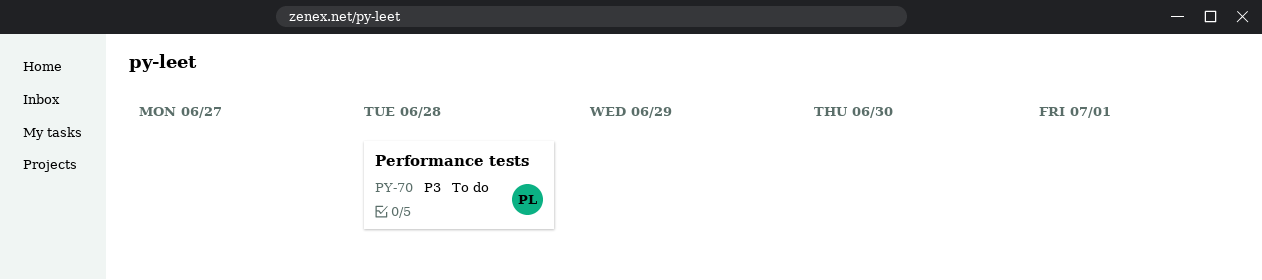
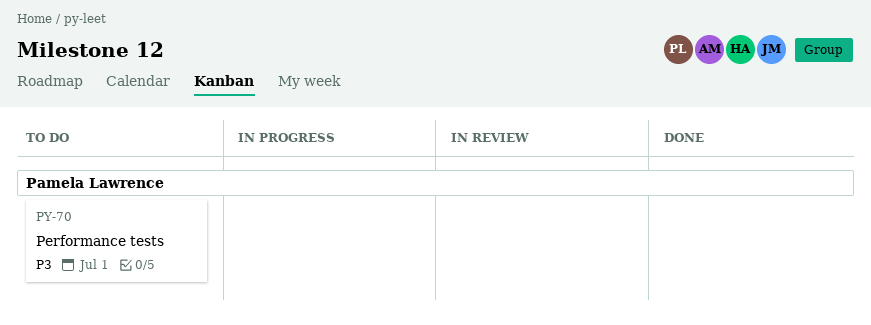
PY-70, due: Jun 28 -> Jul 1

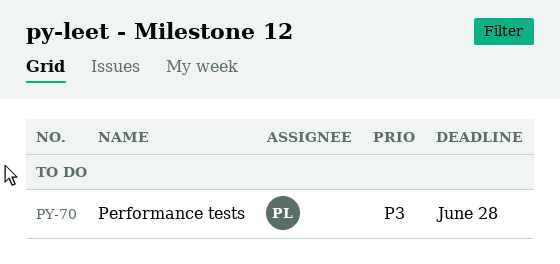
PY-70, due: Jul 1 -> Jun 28

